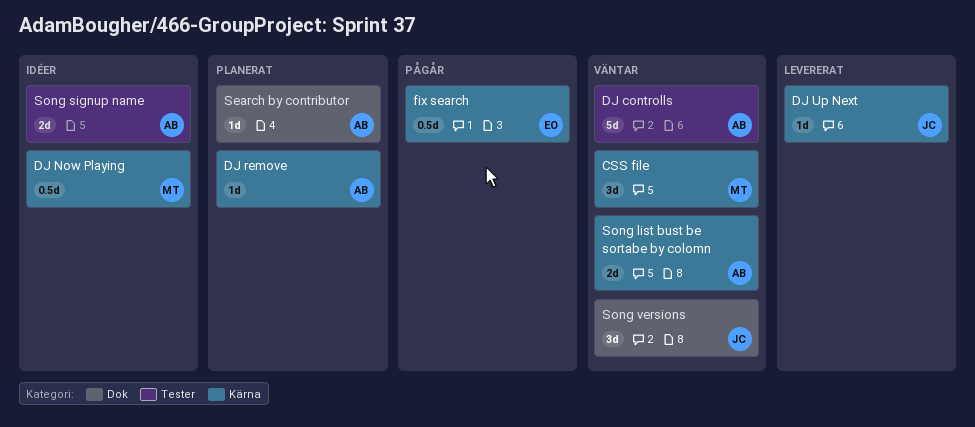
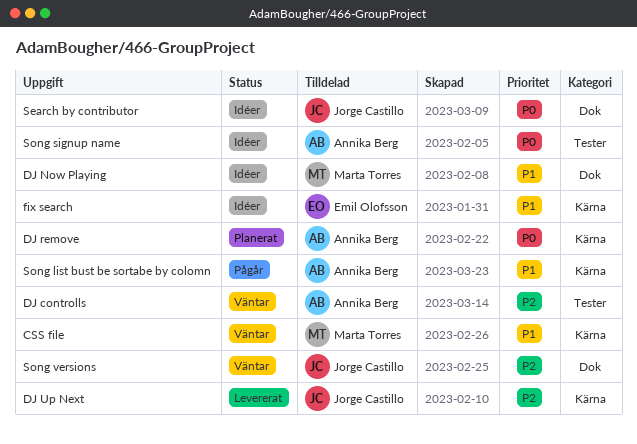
DJ Now Playing, label: Kärna -> Dok
fix search, status: Pågår -> Idéer
Search by contributor, status: Planerat -> Idéer
Search by contributor, owner: Annika Berg -> Jorge Castillo
Song list bust be sortabe by colomn, status: Väntar -> Pågår

